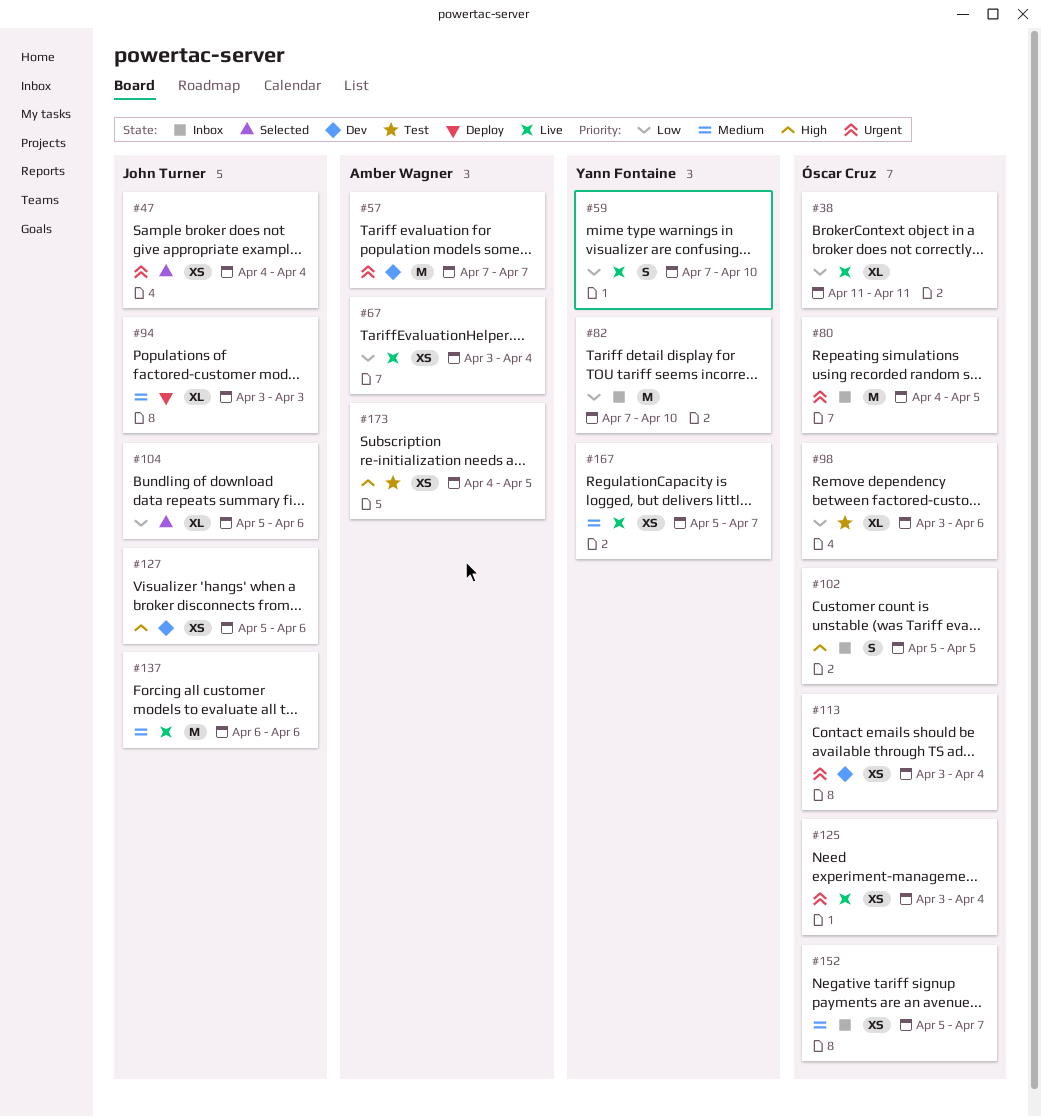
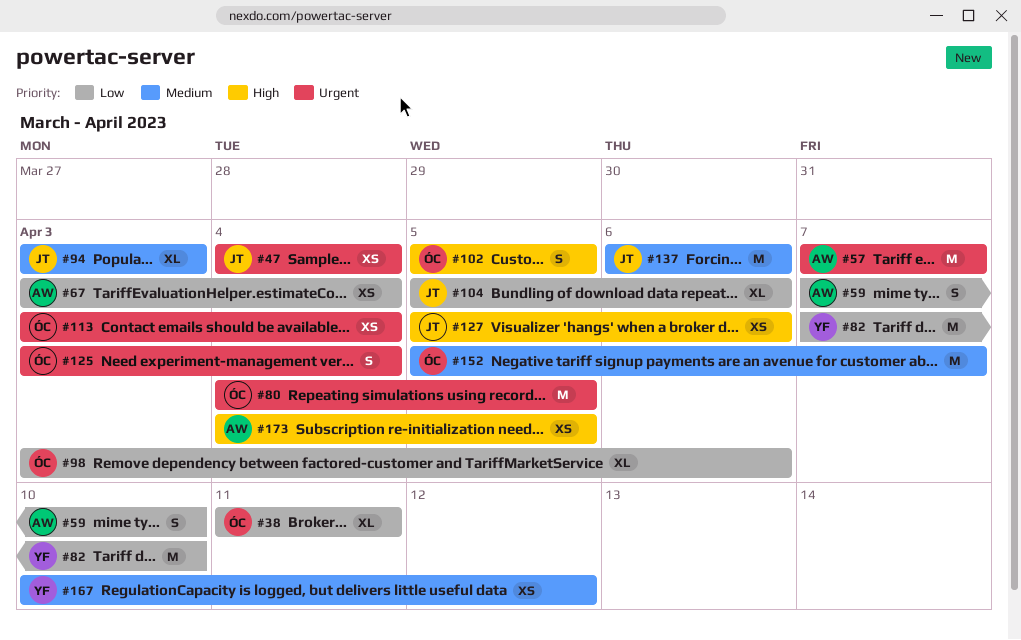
#59, owner: Yann Fontaine -> Amber Wagner
#125, estimate: XS -> S
#152, estimate: XS -> M
#167, start: Apr 5 -> Apr 10
#167, due: Apr 7 -> Apr 12

